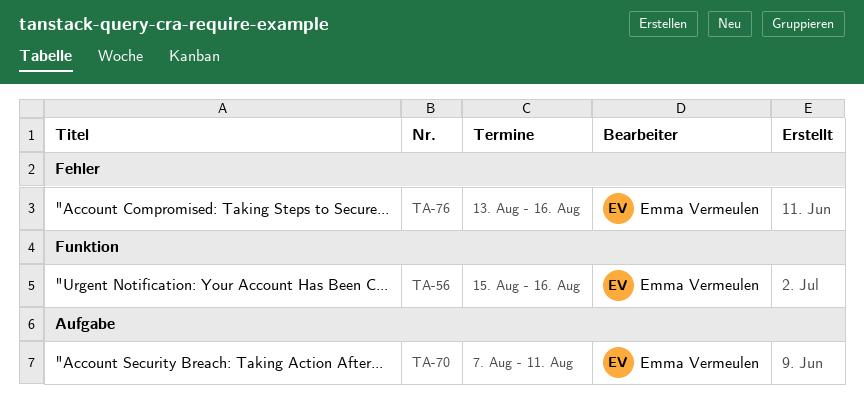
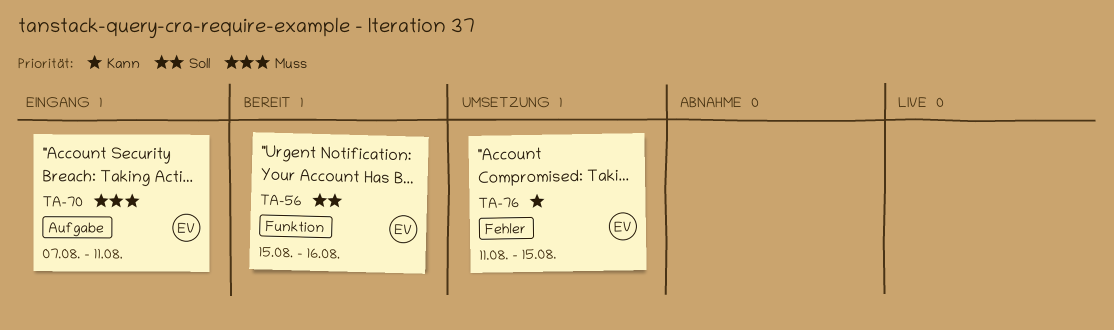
TA-76, start: Aug 13 -> Aug 11
TA-76, due: Aug 16 -> Aug 15

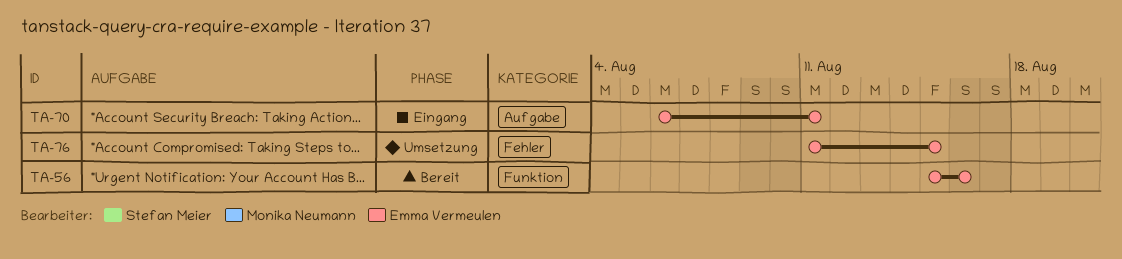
TA-70, start: Aug 7 -> Aug 6

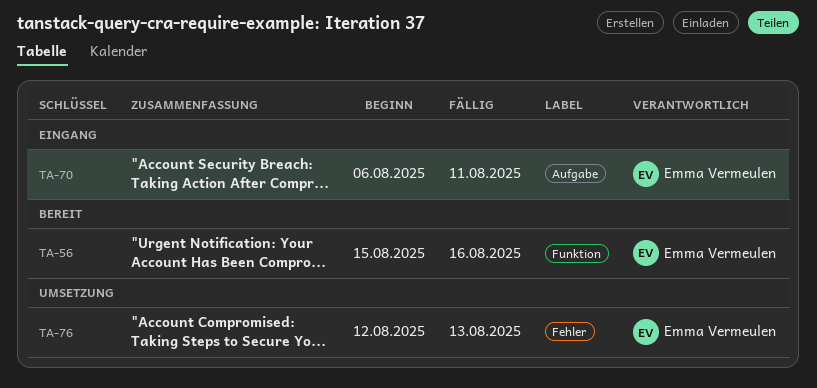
TA-76, start: Aug 11 -> Aug 12
TA-76, due: Aug 15 -> Aug 13

